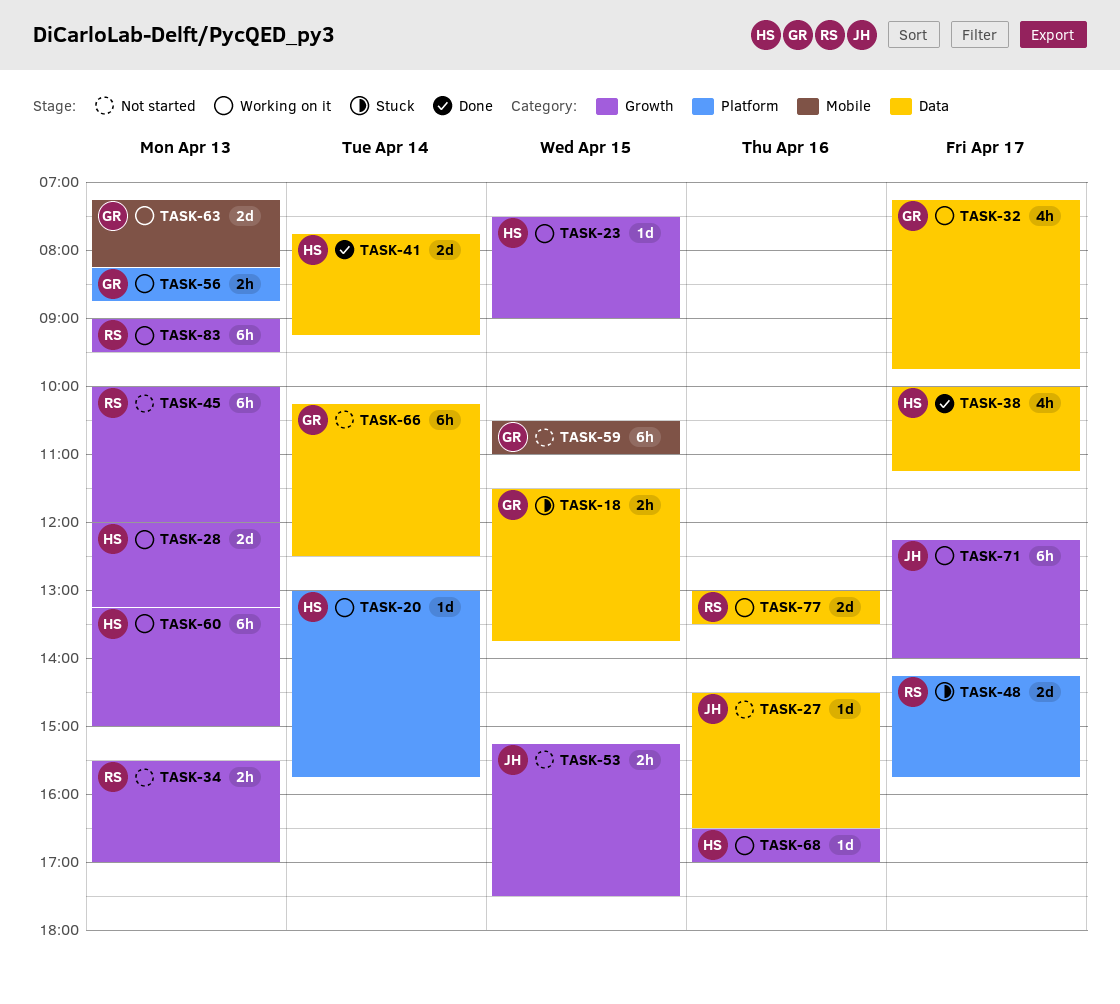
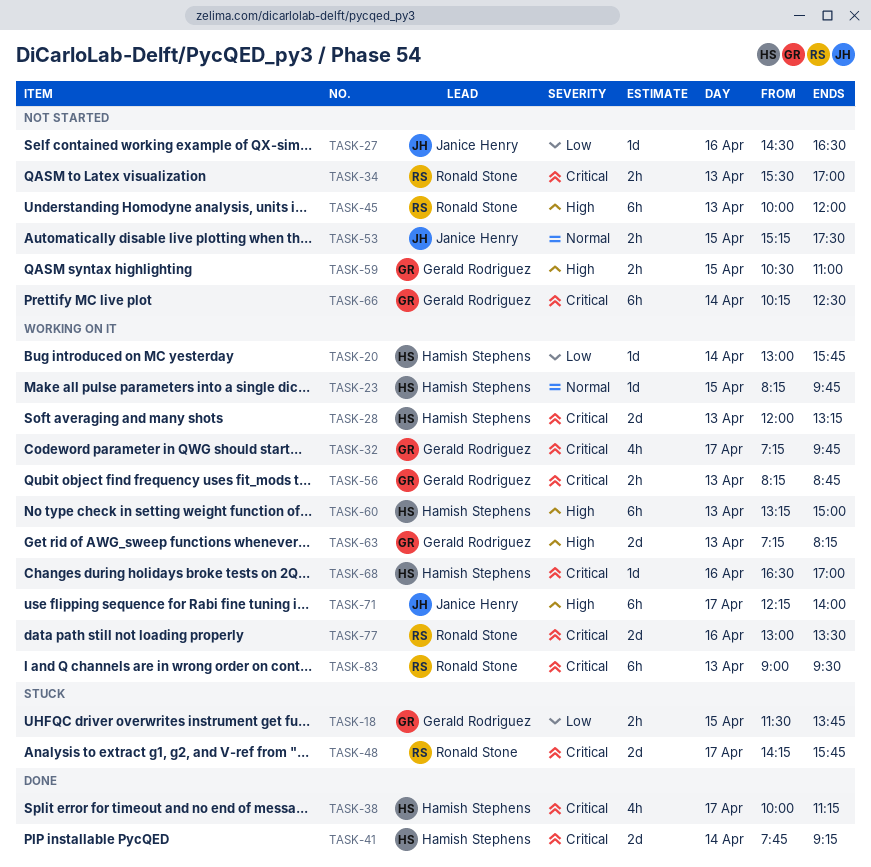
TASK-23, begins: 07:30 -> 08:15
TASK-23, ends: 09:00 -> 09:45
TASK-59, estimate: 6h -> 2h

